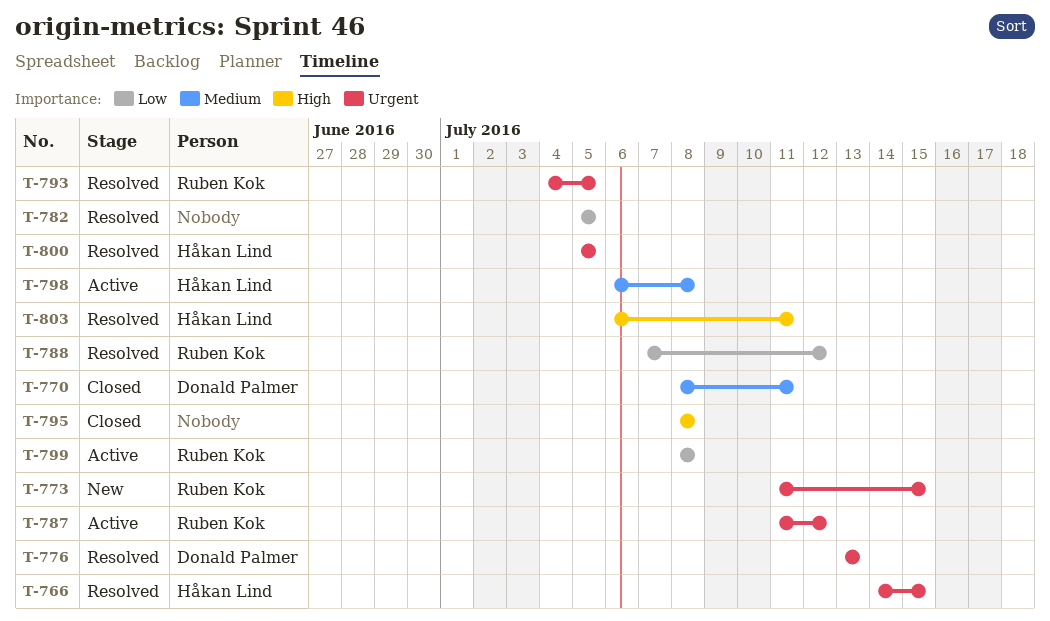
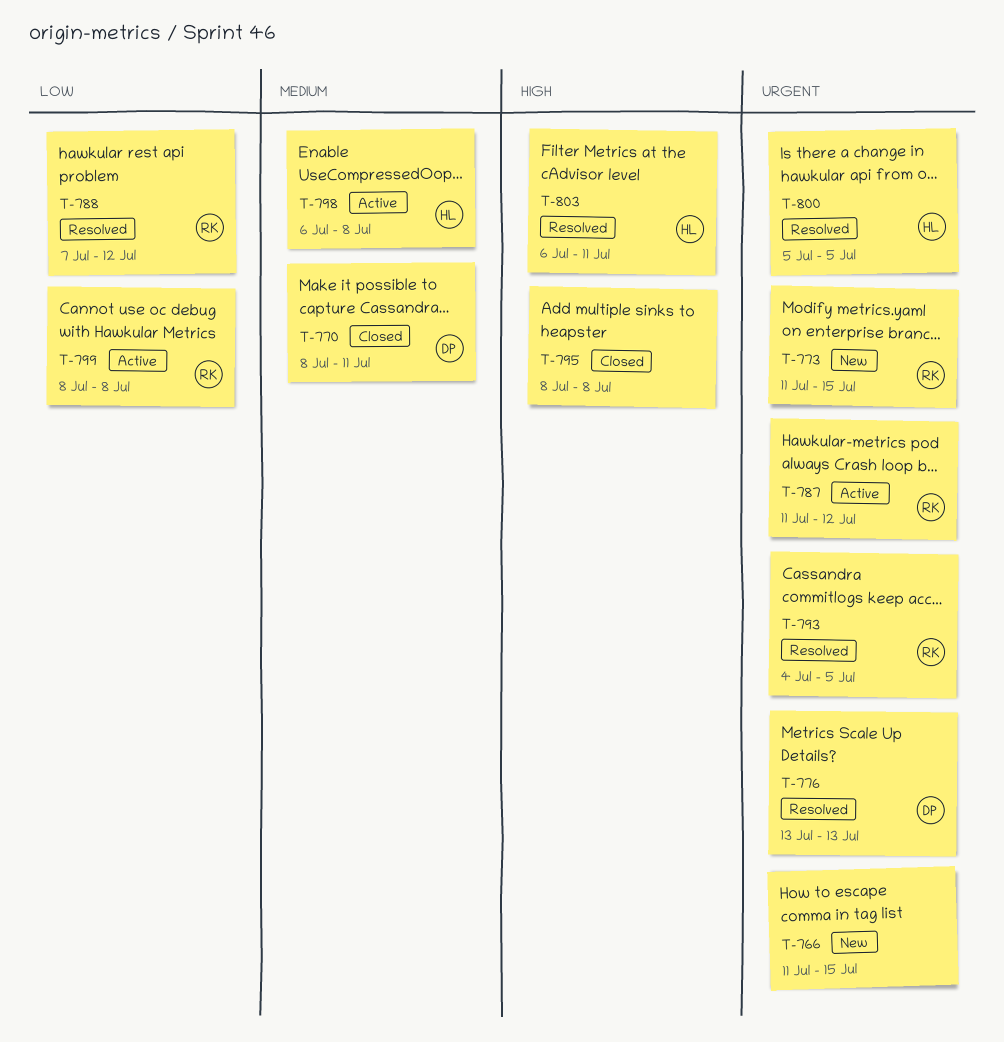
T-766, status: Resolved -> New
T-766, owner: Håkan Lind -> none
T-766, start: Jul 14 -> Jul 11
T-782: present -> none

